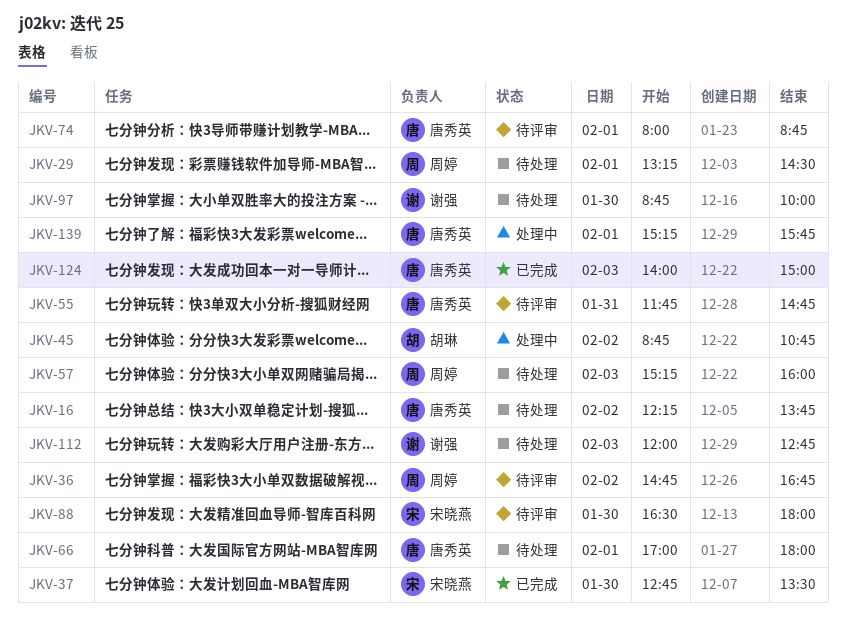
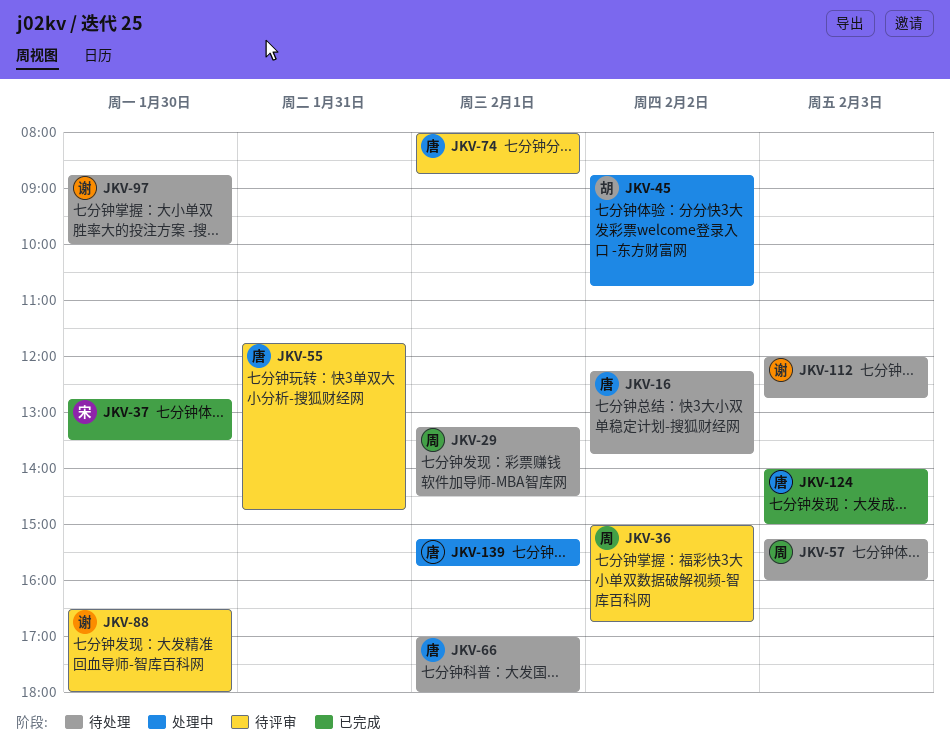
JKV-36, begins: 14:45 -> 15:00
JKV-88, owner: 宋晓燕 -> 谢强

